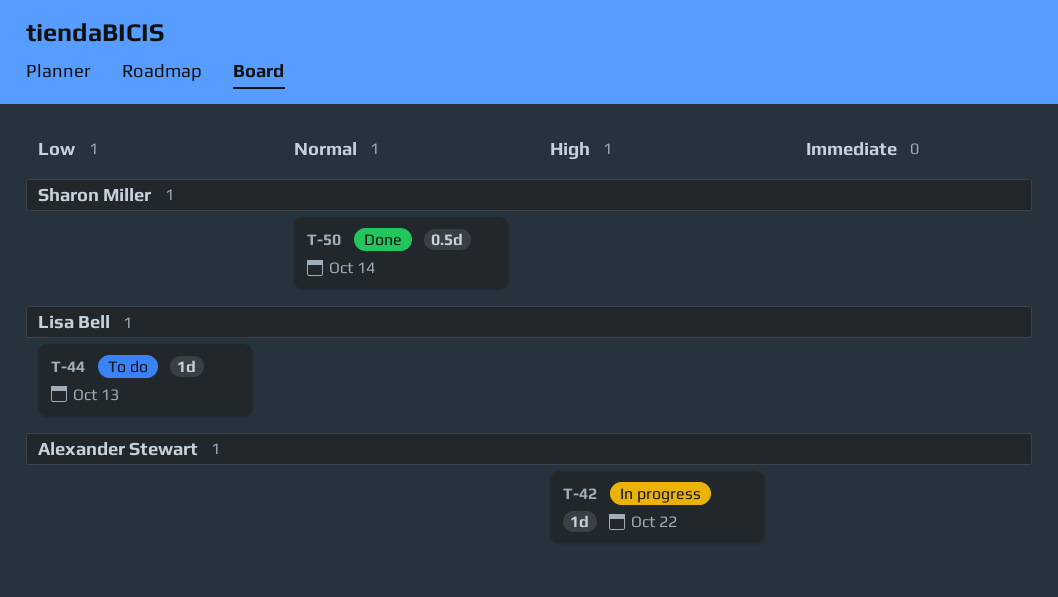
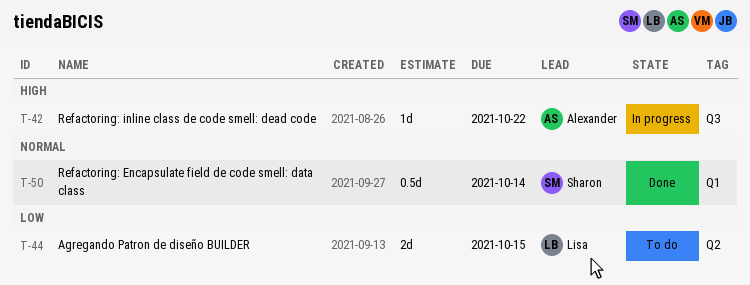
T-44, estimate: 1d -> 2d
T-44, due: Oct 13 -> Oct 15

